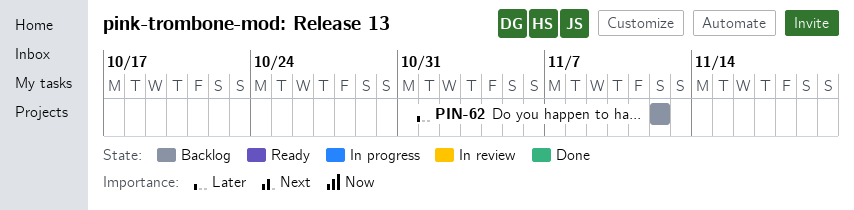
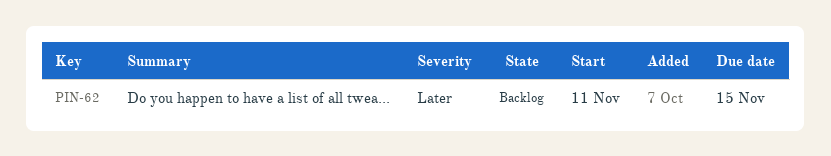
PIN-62, start: Nov 12 -> Nov 11
PIN-62, due: Nov 12 -> Nov 15

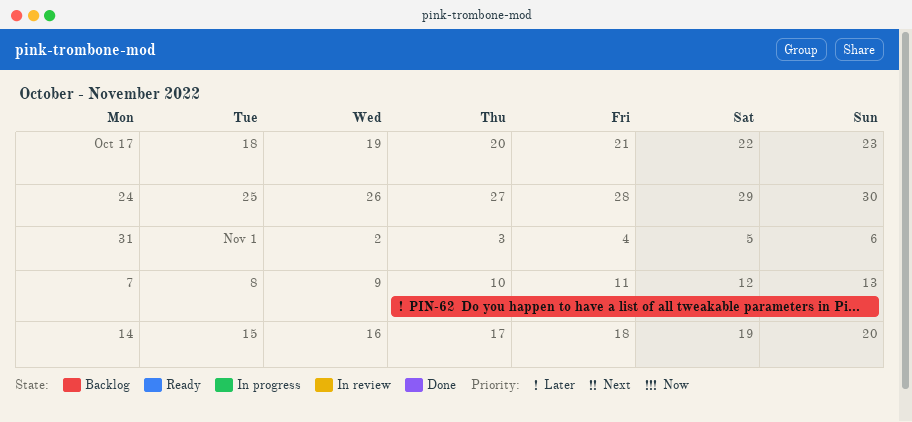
PIN-62, start: Nov 11 -> Nov 10
PIN-62, due: Nov 15 -> Nov 13

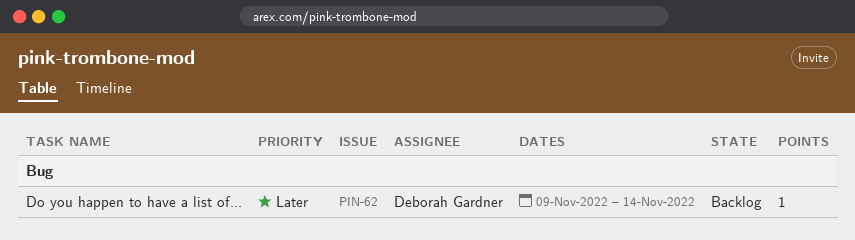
PIN-62, start: Nov 10 -> Nov 9
PIN-62, due: Nov 13 -> Nov 14

